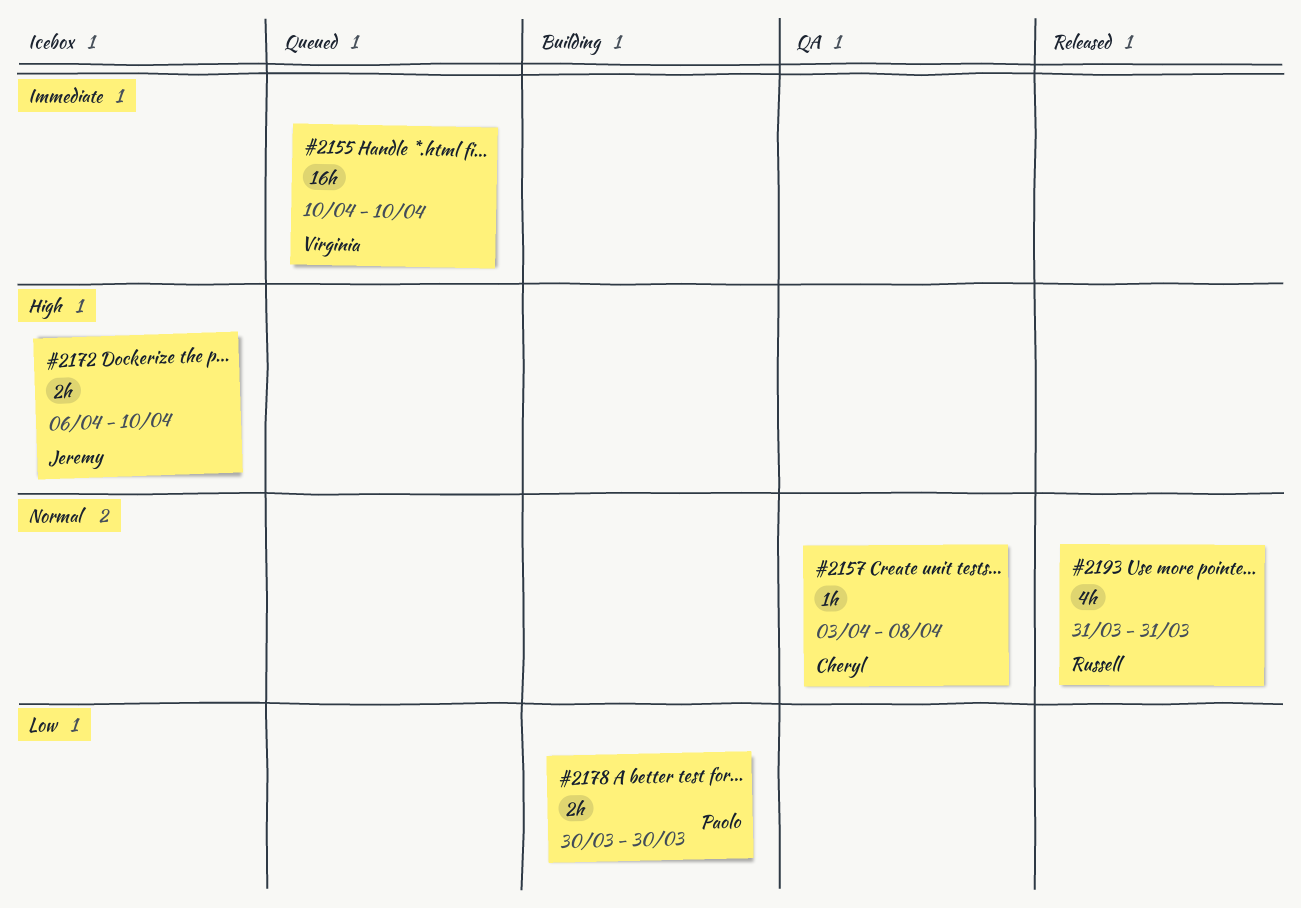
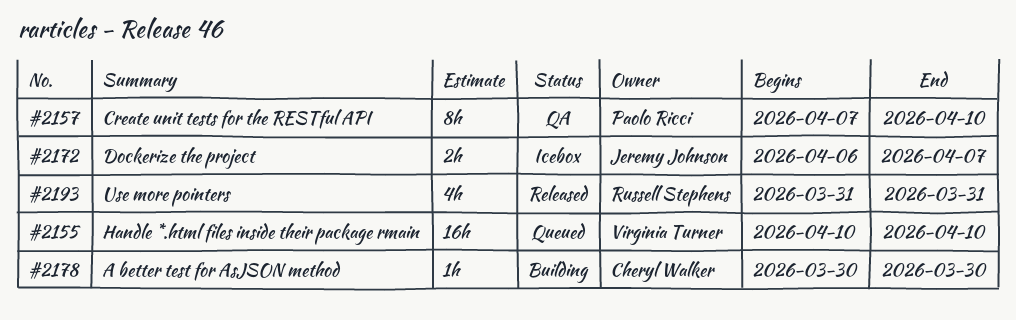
#2157, owner: Cheryl Walker -> Paolo Ricci
#2157, estimate: 1h -> 8h
#2157, start: Apr 3 -> Apr 7
#2157, due: Apr 8 -> Apr 10
#2172, due: Apr 10 -> Apr 7
#2178, owner: Paolo Ricci -> Cheryl Walker
#2178, estimate: 2h -> 1h

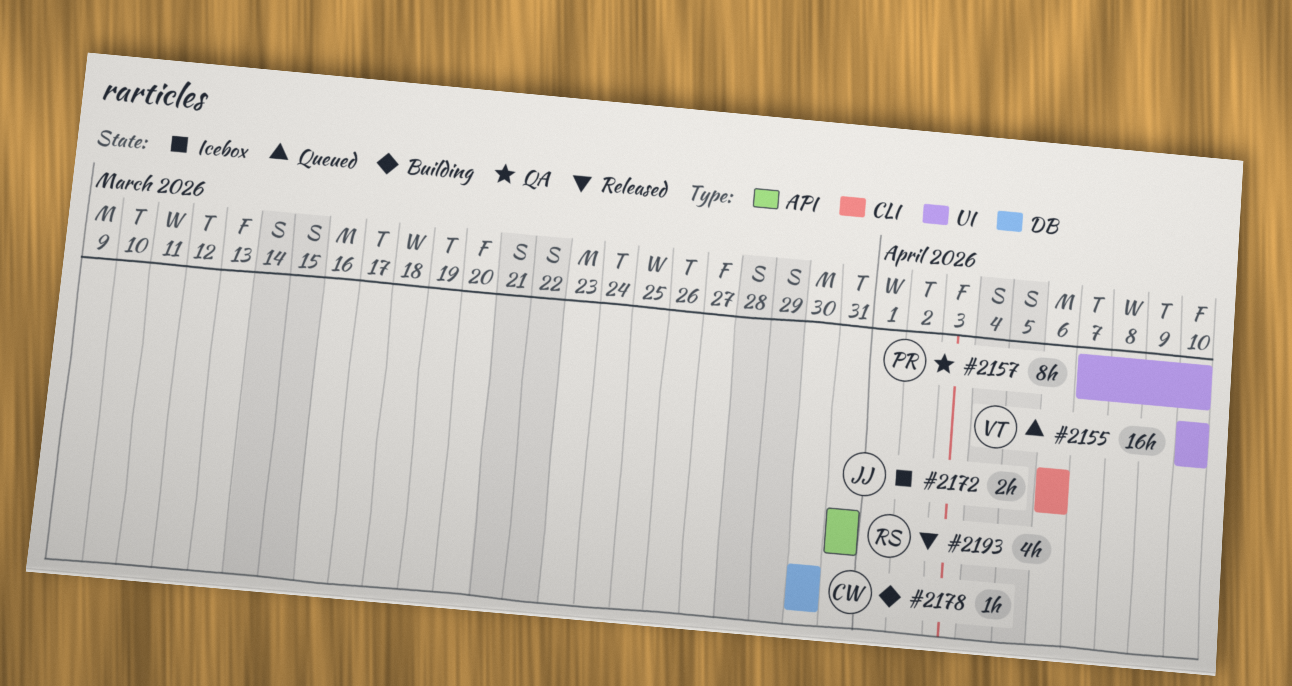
#2172, due: Apr 7 -> Apr 6

